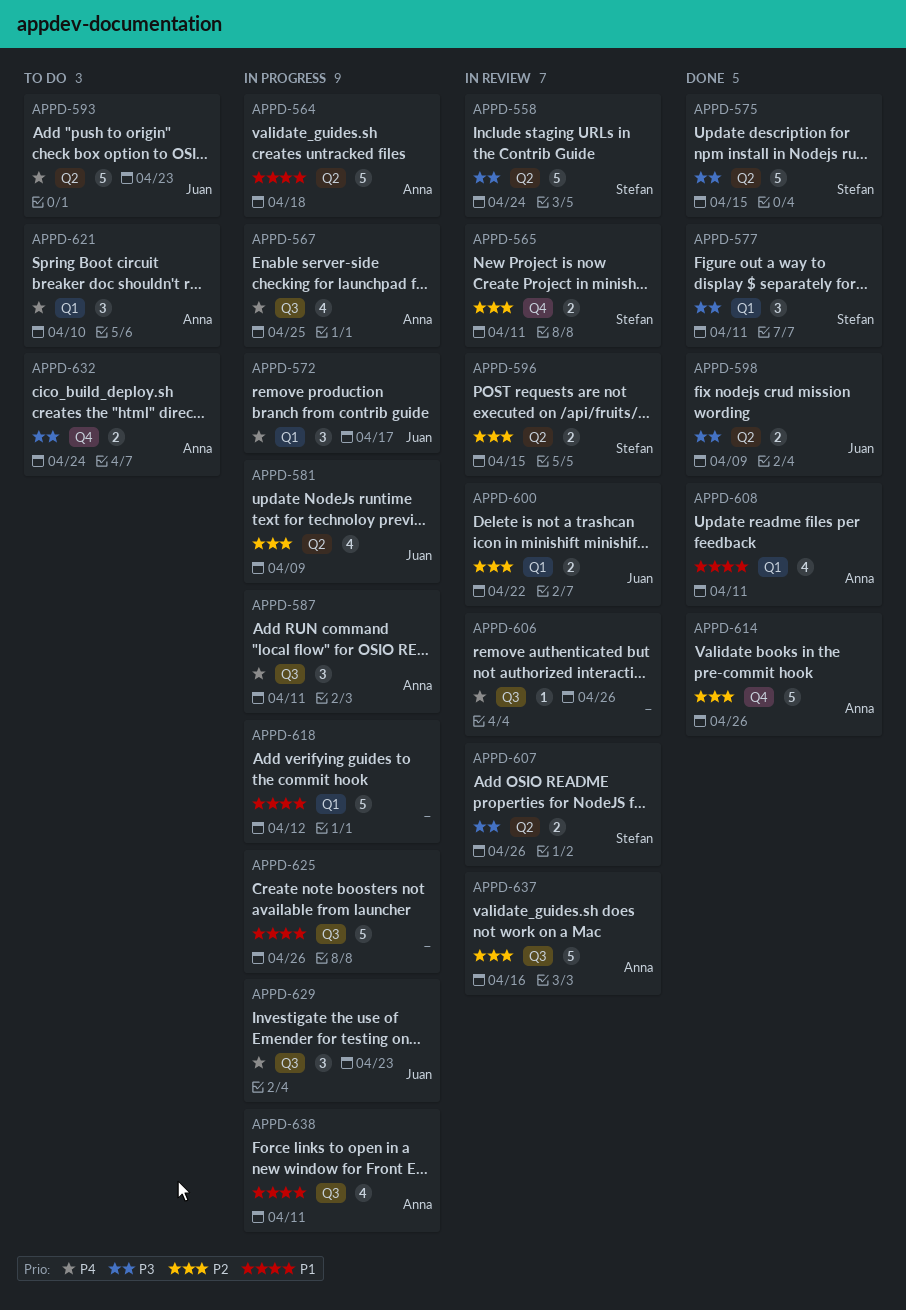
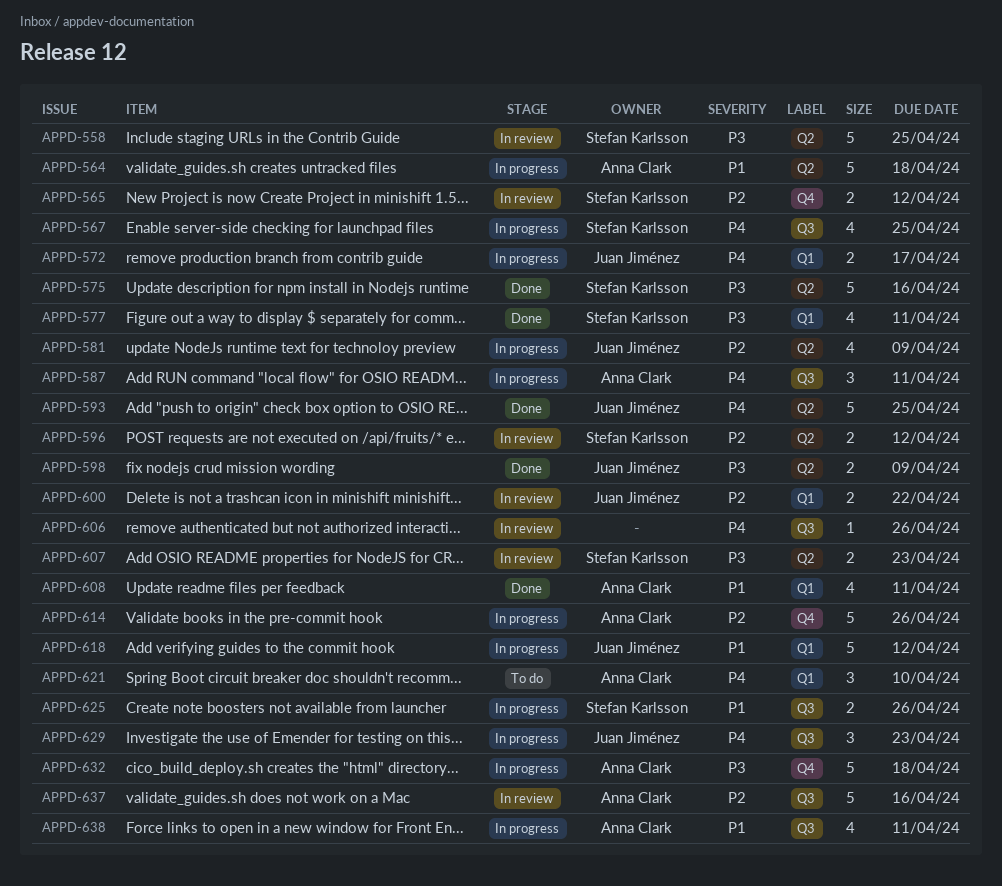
APPD-558, due: Apr 24 -> Apr 25
APPD-565, due: Apr 11 -> Apr 12
APPD-567, owner: Anna Clark -> Stefan Karlsson
APPD-572, estimate: 3 -> 2
APPD-575, due: Apr 15 -> Apr 16
APPD-577, estimate: 3 -> 4
APPD-593, status: To do -> Done
APPD-593, due: Apr 23 -> Apr 25
APPD-596, due: Apr 15 -> Apr 12
APPD-607, due: Apr 26 -> Apr 23
APPD-614, status: Done -> In progress
APPD-618, owner: none -> Juan Jiménez
APPD-625, owner: none -> Stefan Karlsson
APPD-625, estimate: 5 -> 2
APPD-632, status: To do -> In progress
APPD-632, estimate: 2 -> 5
APPD-632, due: Apr 24 -> Apr 18

